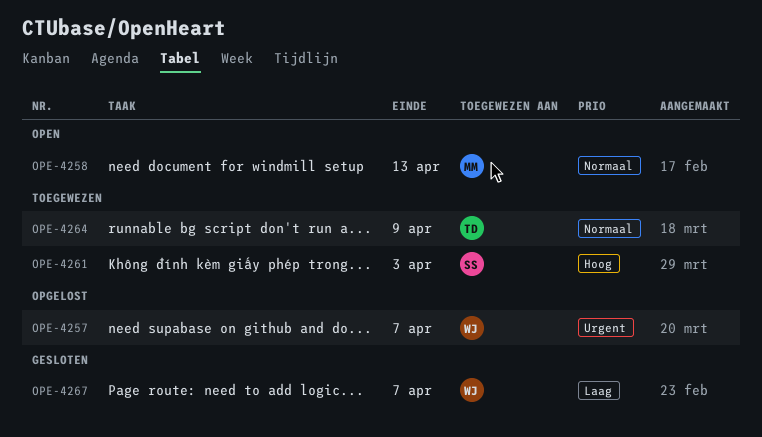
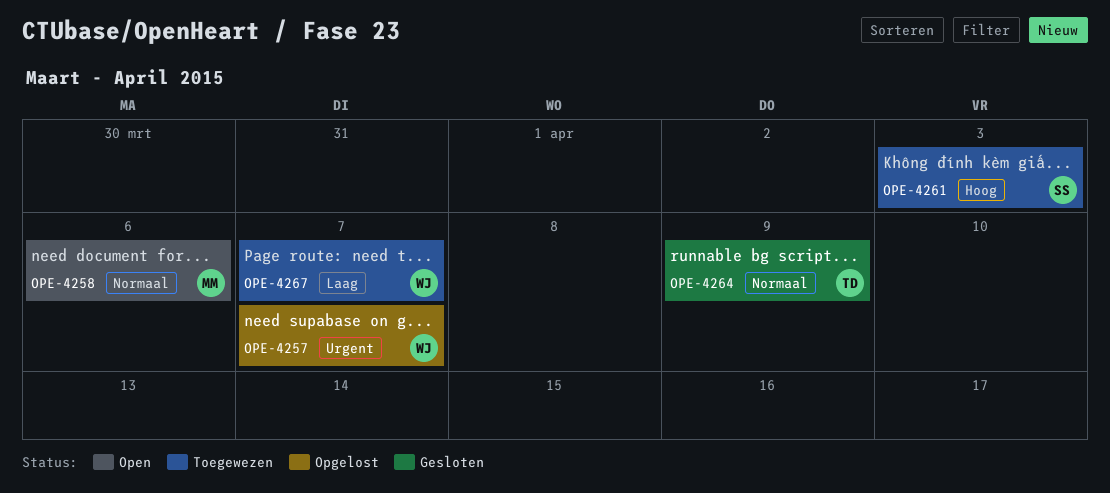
OPE-4258, due: Apr 13 -> Apr 6
OPE-4264, status: Toegewezen -> Gesloten
OPE-4267, status: Gesloten -> Toegewezen

